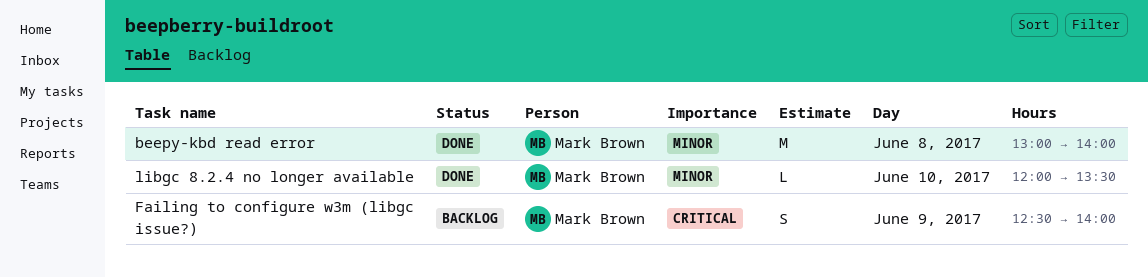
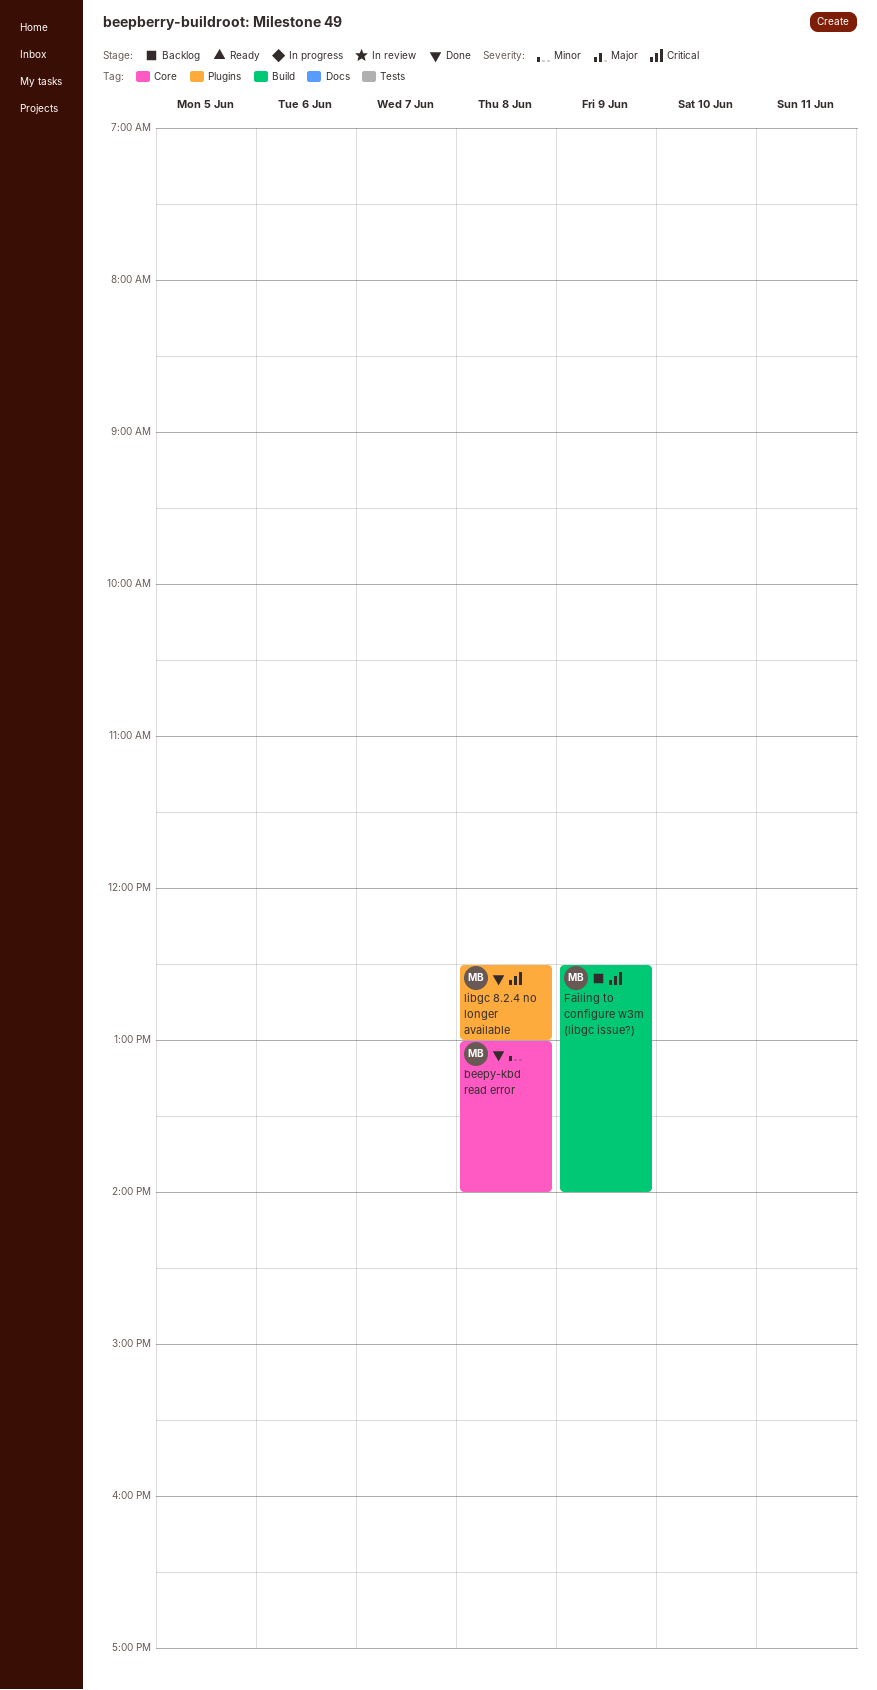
libgc 8.2.4 no longer available, priority: Minor -> Critical
libgc 8.2.4 no longer available, day: Jun 10 -> Jun 8
libgc 8.2.4 no longer available, begins: 12:00 -> 12:30
libgc 8.2.4 no longer available, ends: 13:30 -> 13:00

